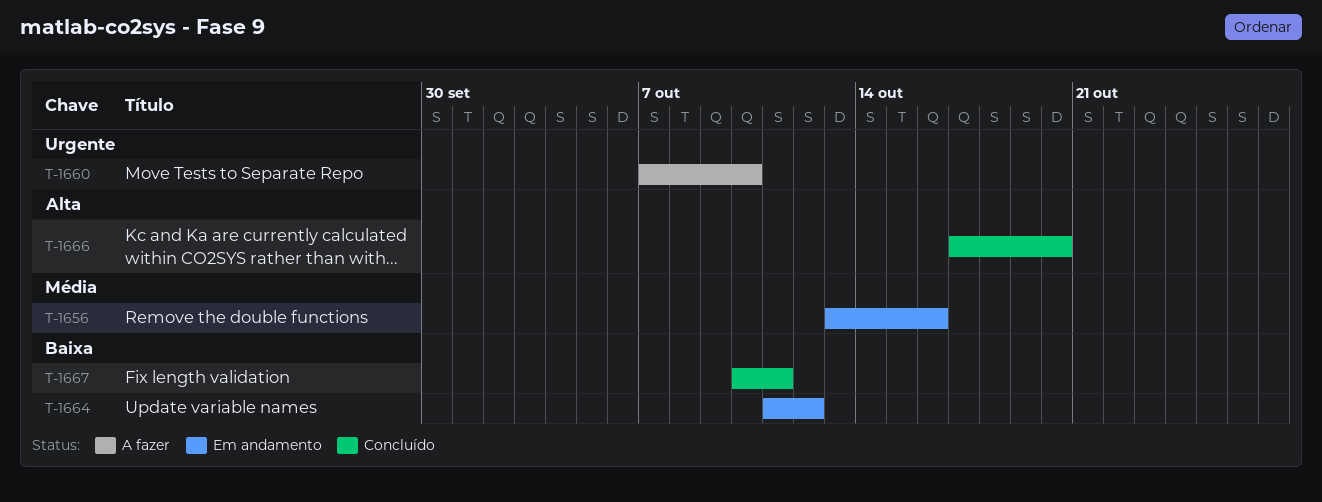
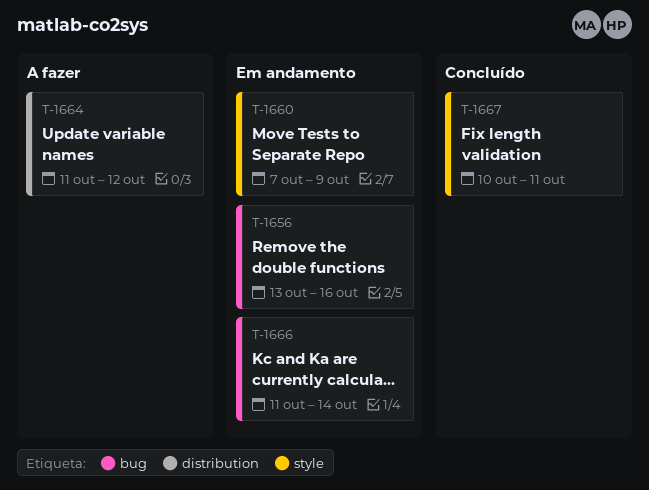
T-1660, status: A fazer -> Em andamento
T-1660, due: Oct 10 -> Oct 9
T-1664, status: Em andamento -> A fazer
T-1666, status: Concluído -> Em andamento
T-1666, start: Oct 17 -> Oct 11
T-1666, due: Oct 20 -> Oct 14

